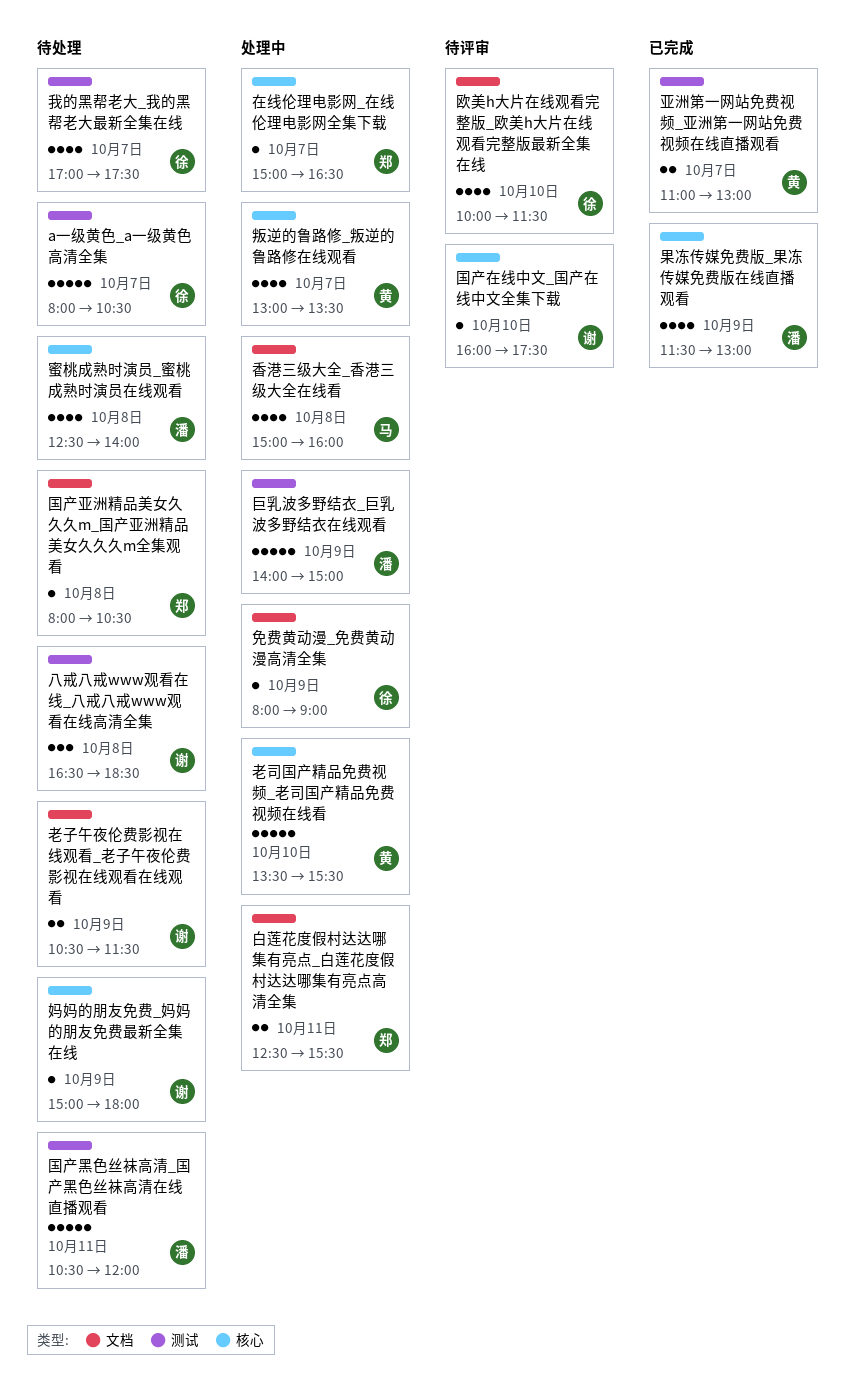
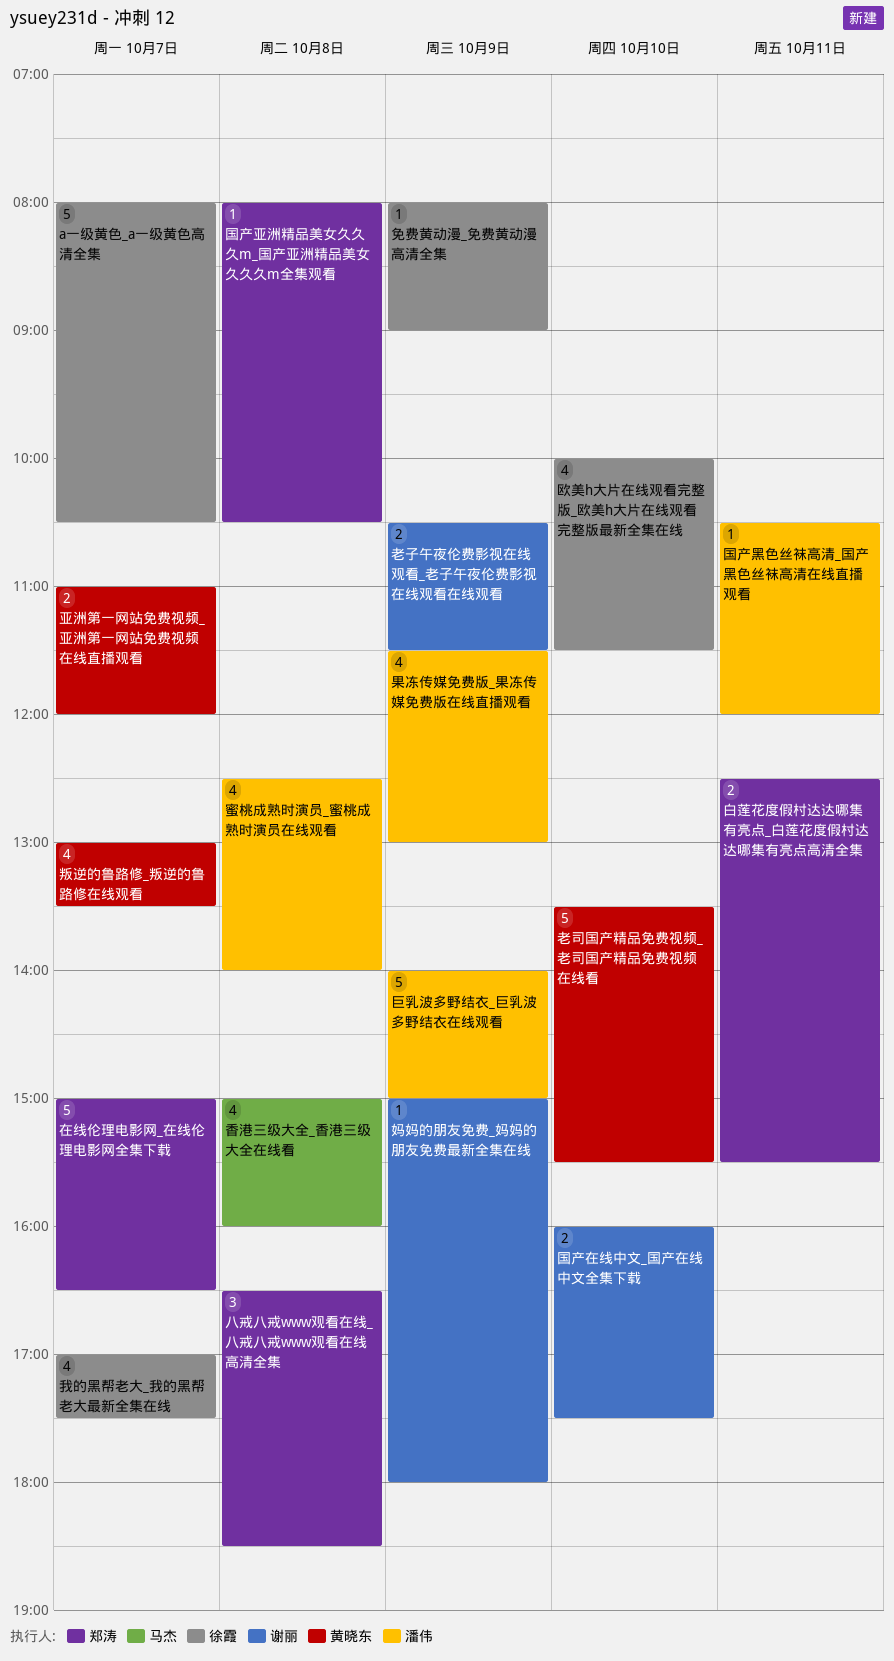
亚洲第一网站免费视频_亚洲第一网站免费视频在线直播观看, ends: 13:00 -> 12:00
八戒八戒www观看在线_八戒八戒www观看在线高清全集, owner: 谢丽 -> 郑涛
国产在线中文_国产在线中文全集下载, estimate: 1 -> 2
国产黑色丝袜高清_国产黑色丝袜高清在线直播观看, estimate: 5 -> 1
在线伦理电影网_在线伦理电影网全集下载, estimate: 1 -> 5

